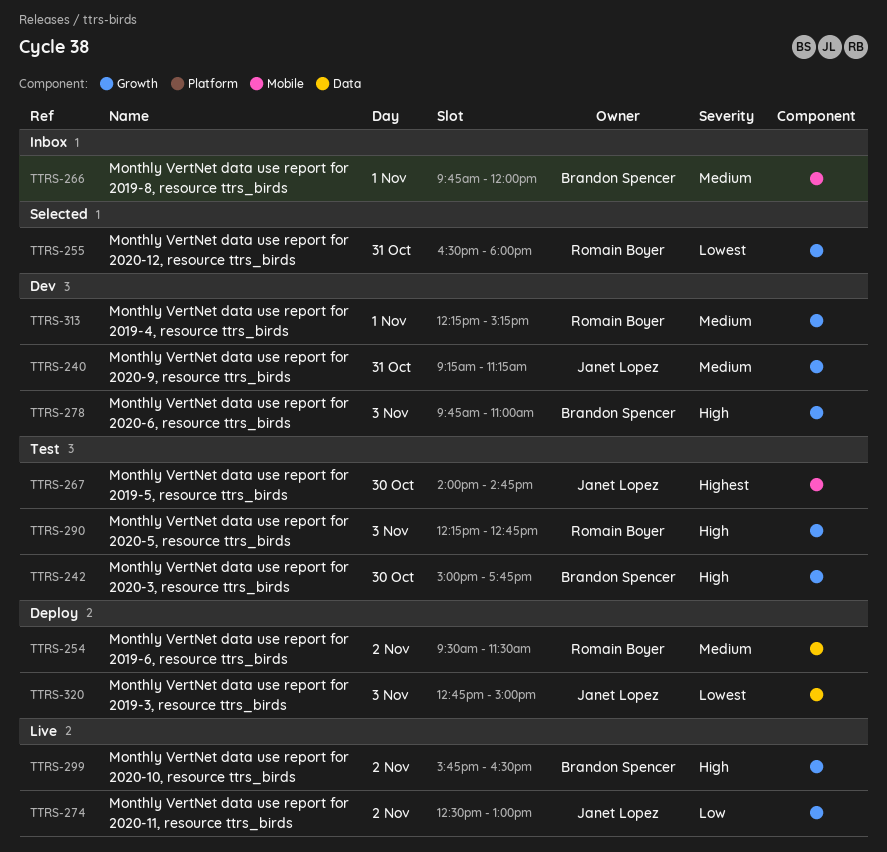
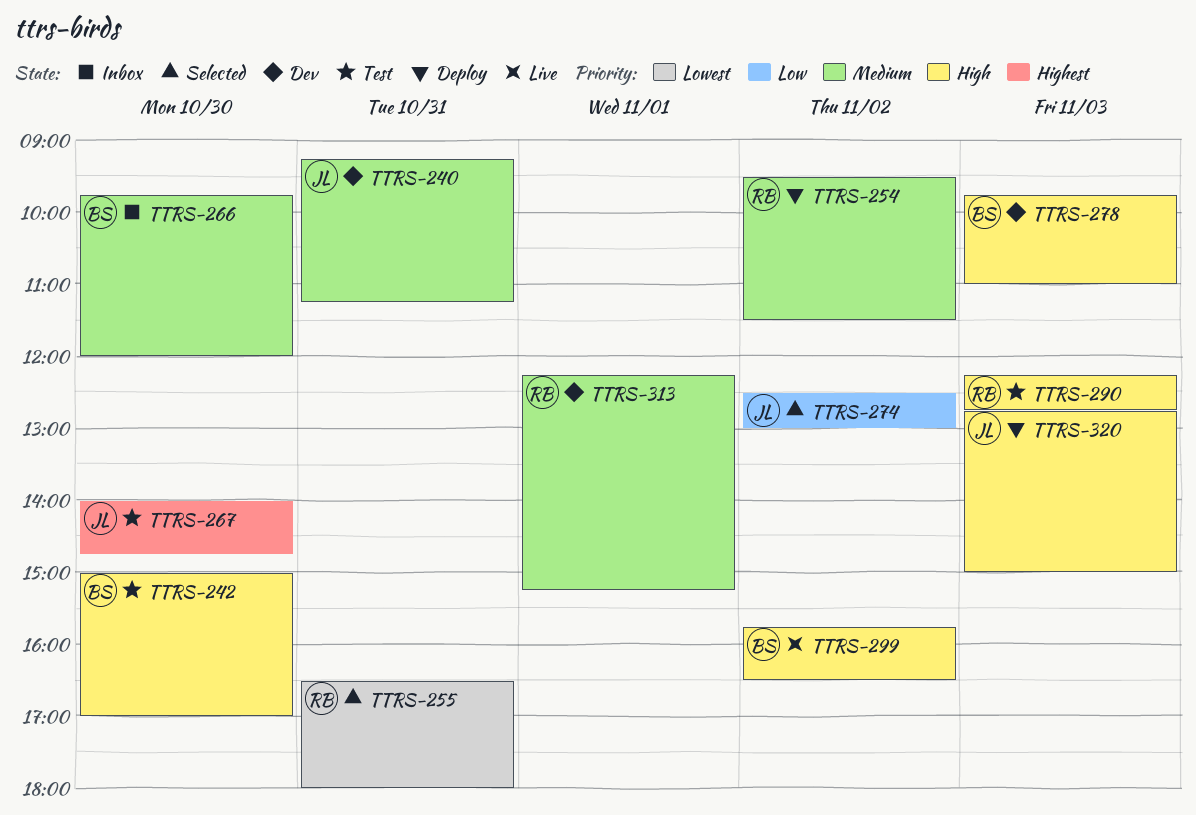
TTRS-242, ends: 17:45 -> 17:00
TTRS-266, day: Nov 1 -> Oct 30
TTRS-274, status: Live -> Selected
TTRS-320, priority: Lowest -> High

